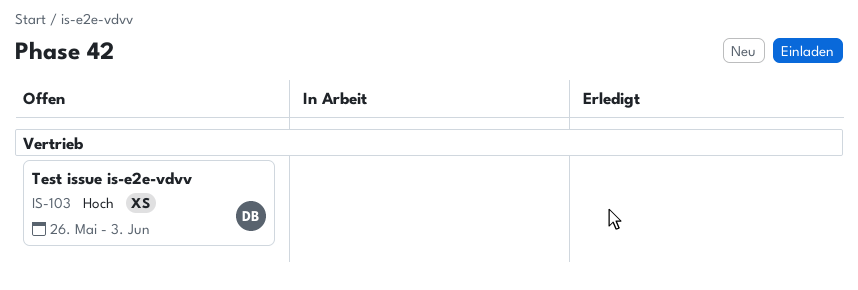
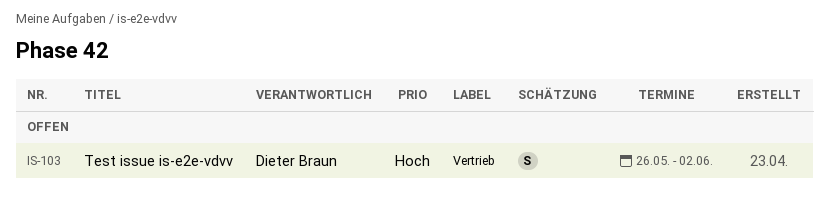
IS-103, estimate: XS -> S
IS-103, due: Jun 3 -> Jun 2

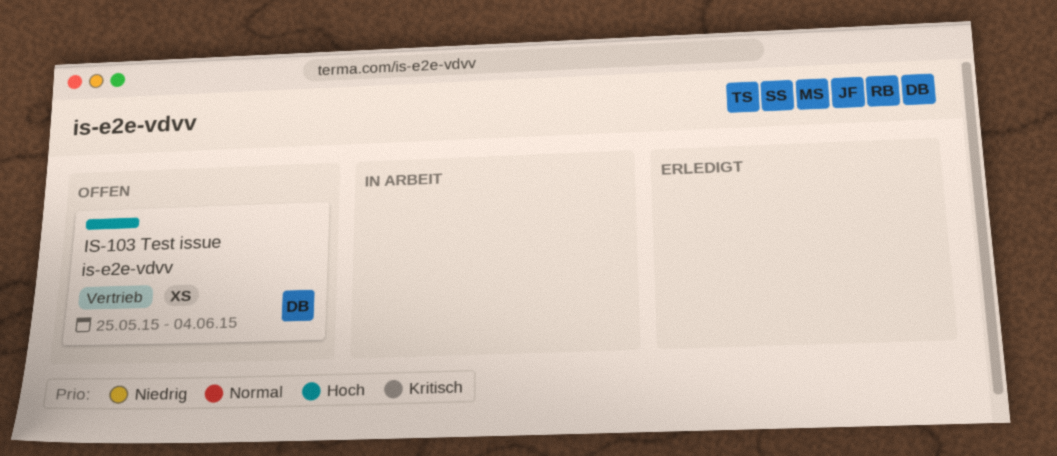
IS-103, estimate: S -> XS
IS-103, start: May 26 -> May 25
IS-103, due: Jun 2 -> Jun 4

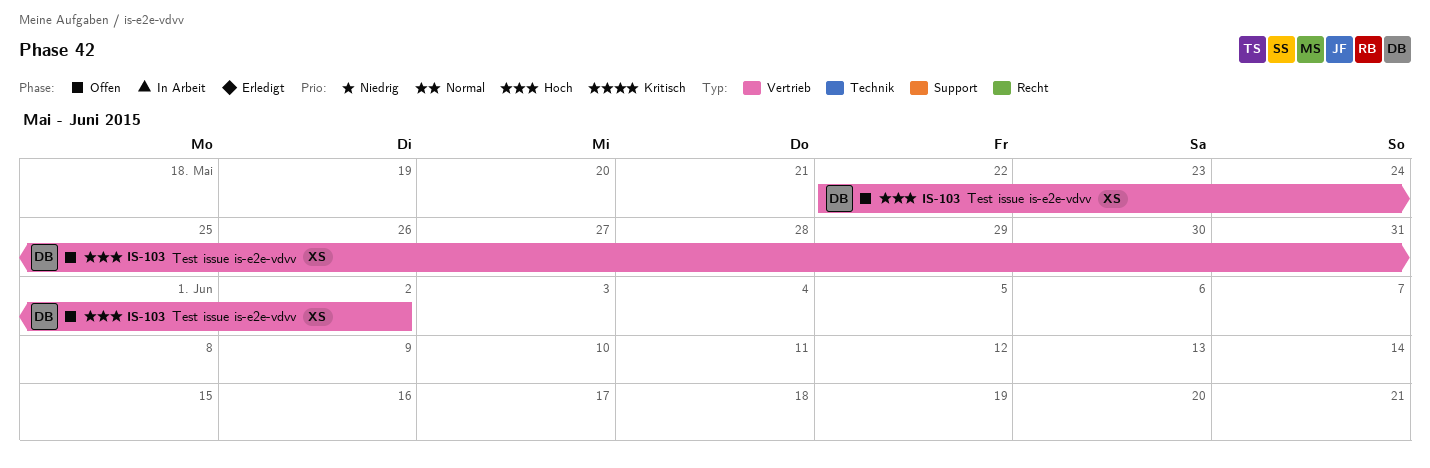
IS-103, start: May 25 -> May 22
IS-103, due: Jun 4 -> Jun 2

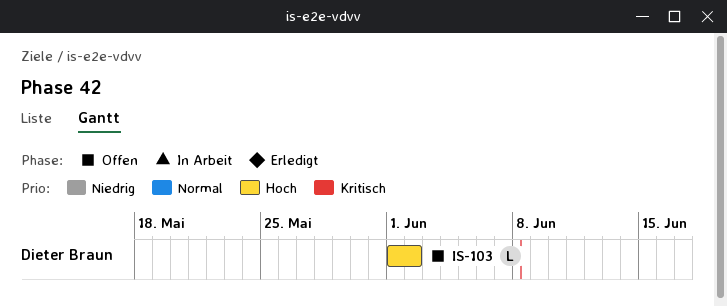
IS-103, estimate: XS -> L
IS-103, start: May 22 -> Jun 1

